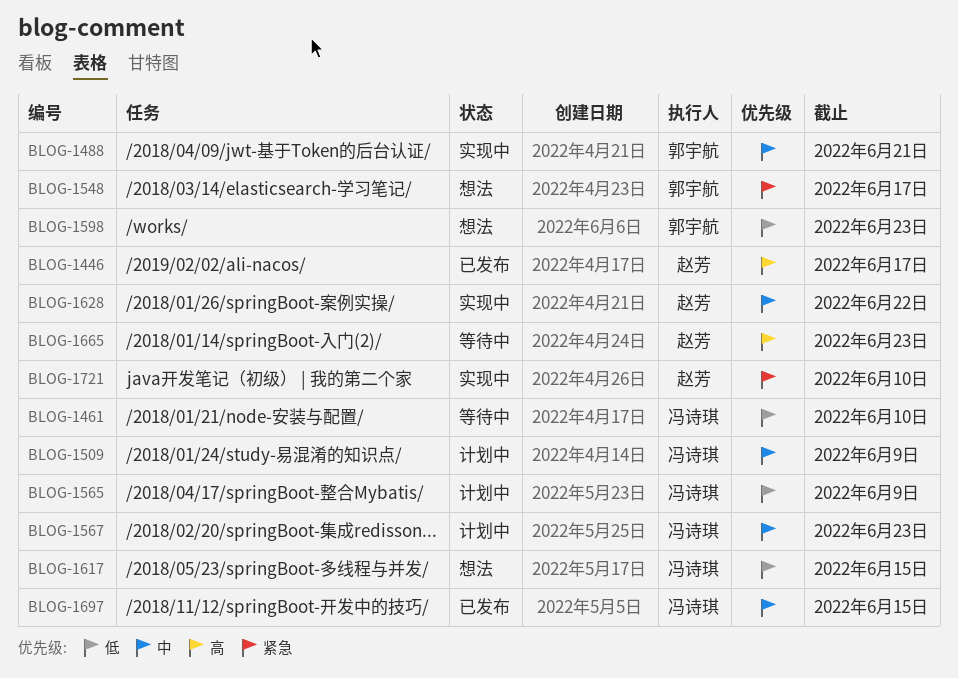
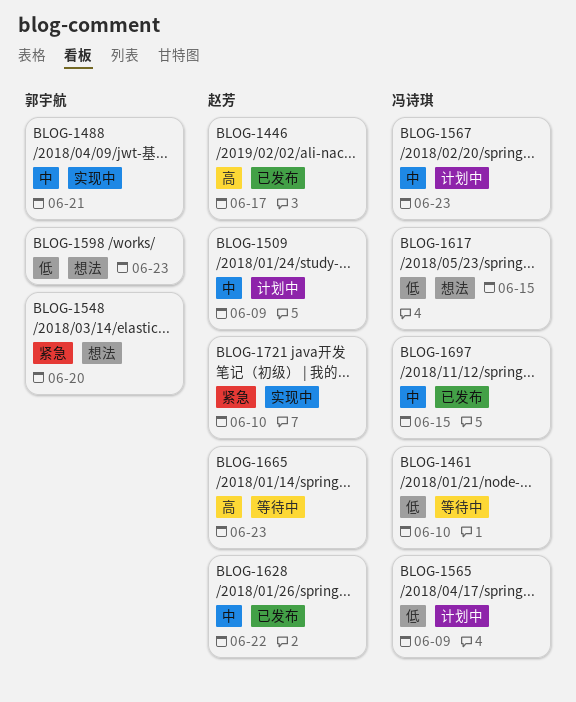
BLOG-1509, owner: 冯诗琪 -> 赵芳
BLOG-1548, due: Jun 17 -> Jun 20
BLOG-1628, status: 实现中 -> 已发布

